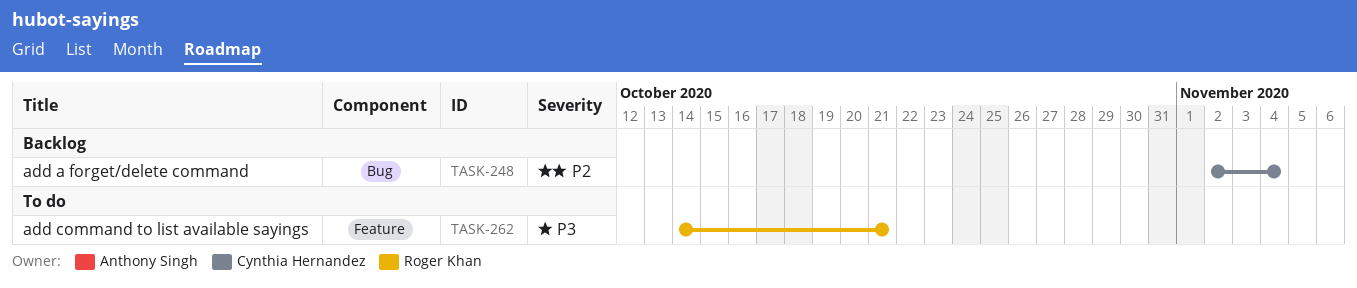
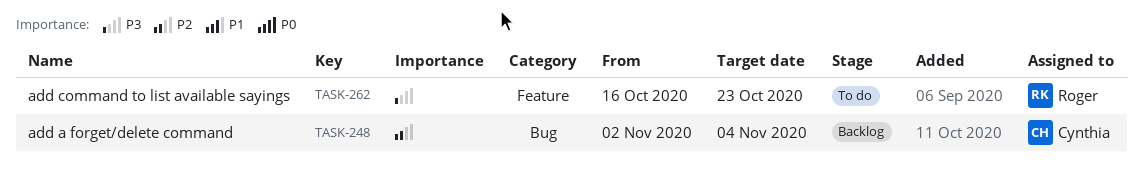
TASK-262, start: Oct 14 -> Oct 16
TASK-262, due: Oct 21 -> Oct 23

